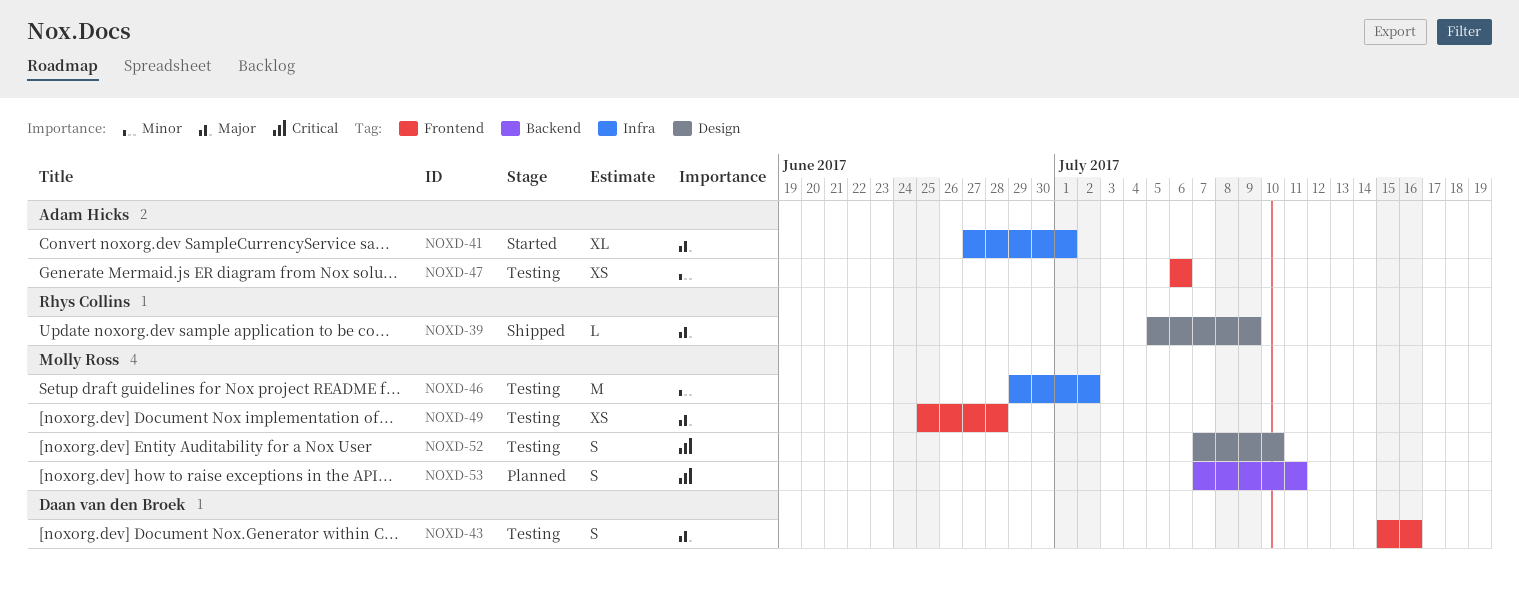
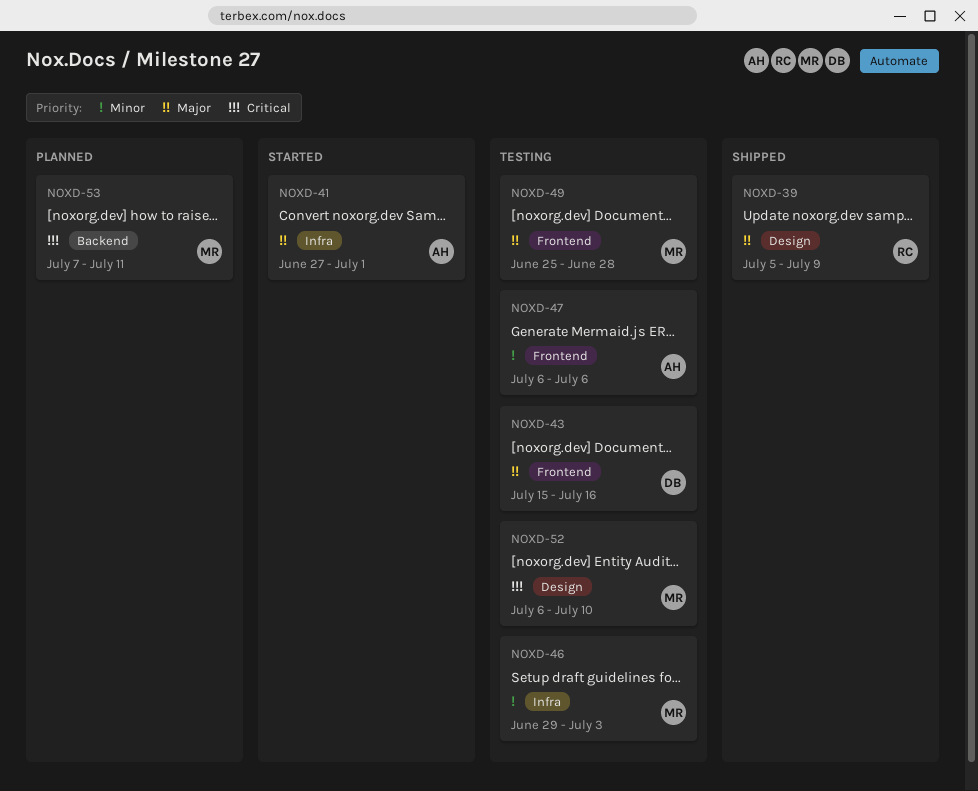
NOXD-46, due: Jul 2 -> Jul 3
NOXD-52, start: Jul 7 -> Jul 6

